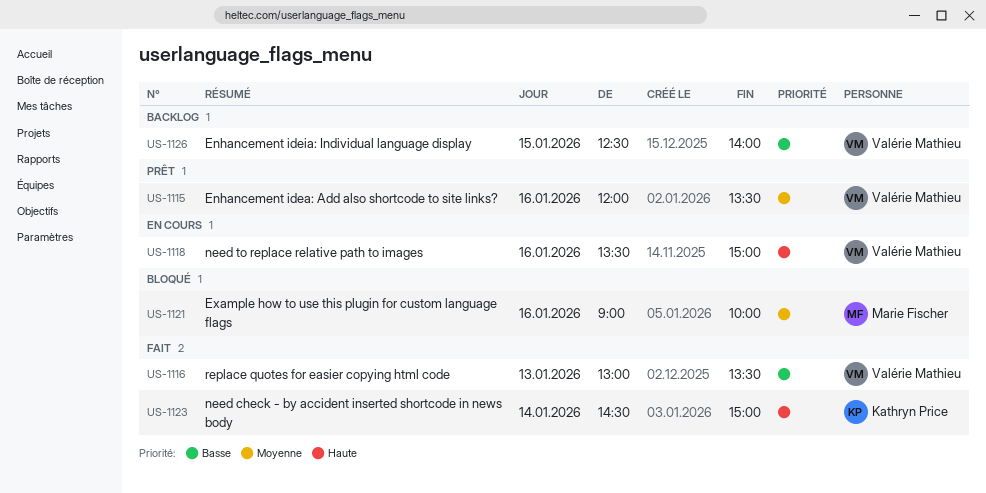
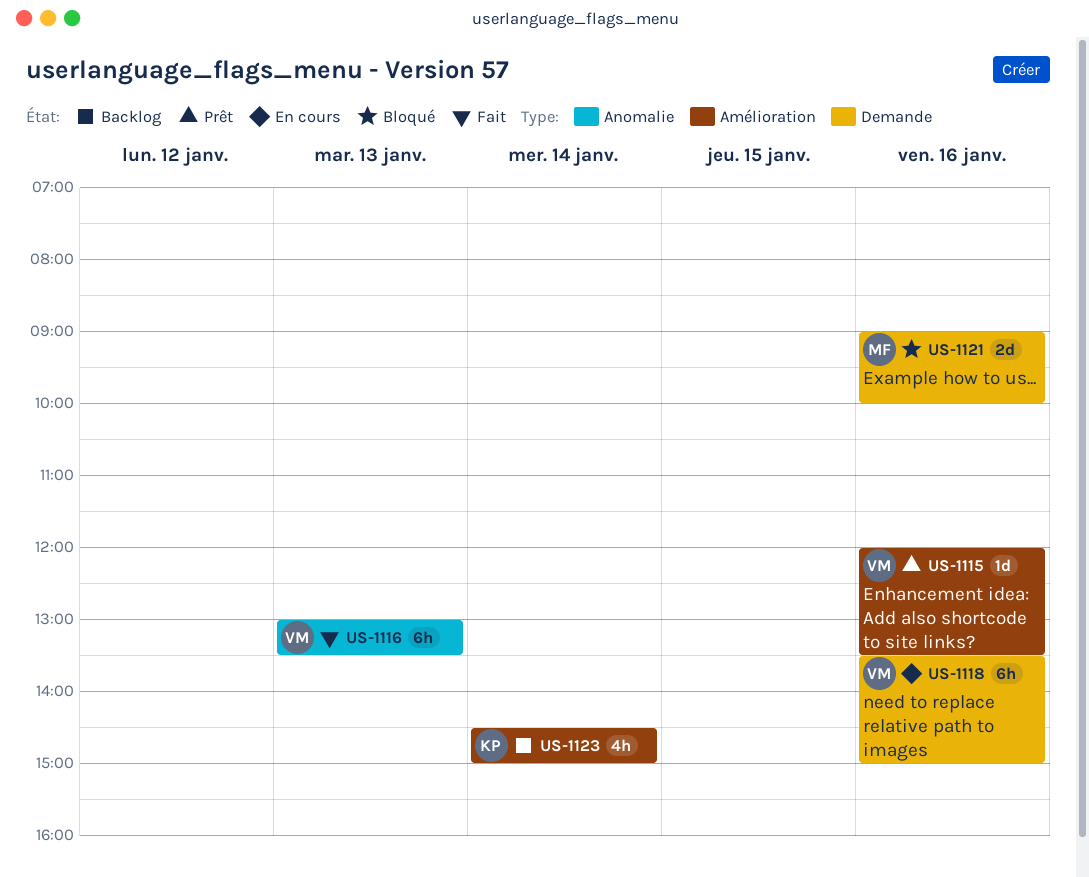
US-1123, status: Fait -> Backlog
US-1126: present -> none

